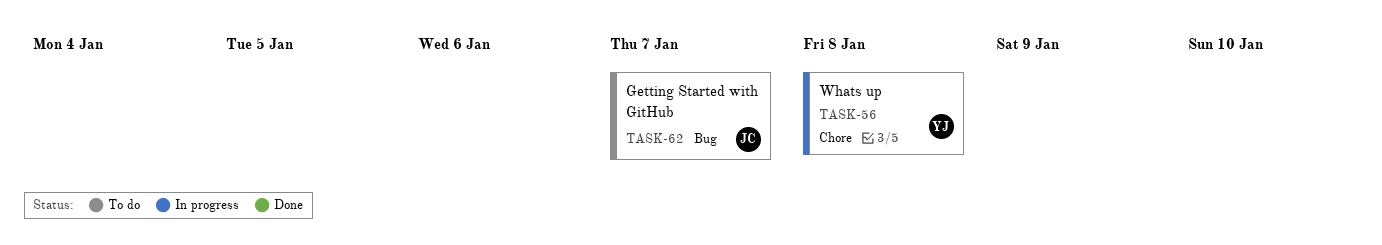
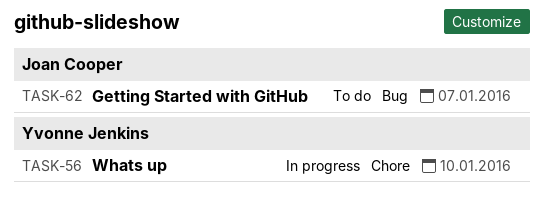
TASK-56, due: Jan 8 -> Jan 10

